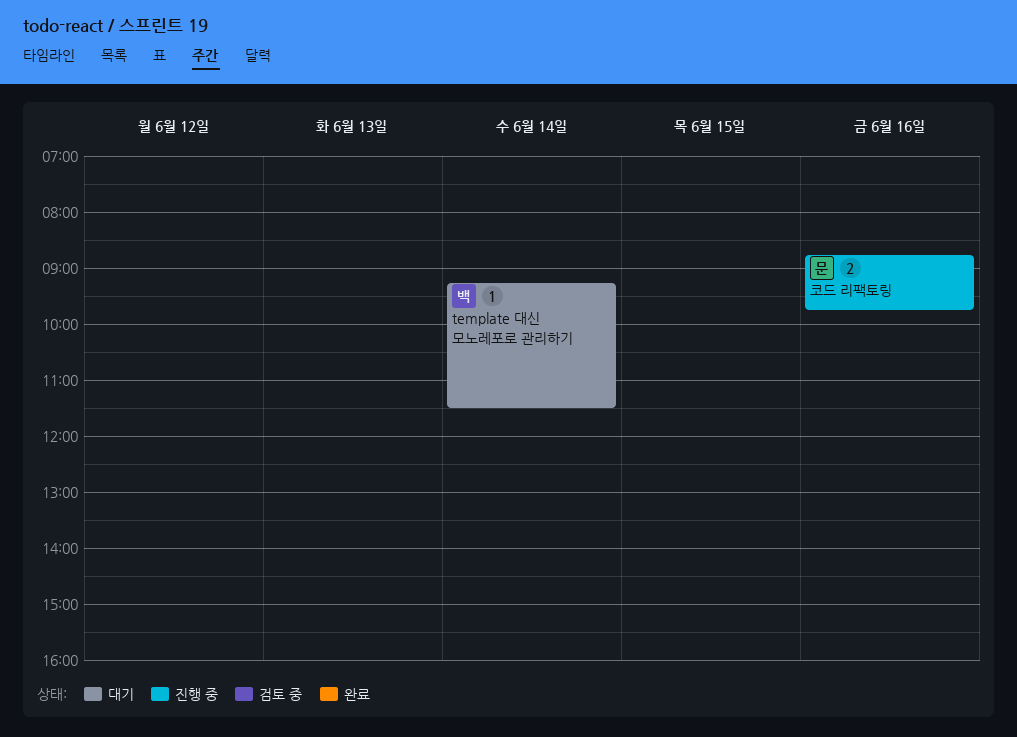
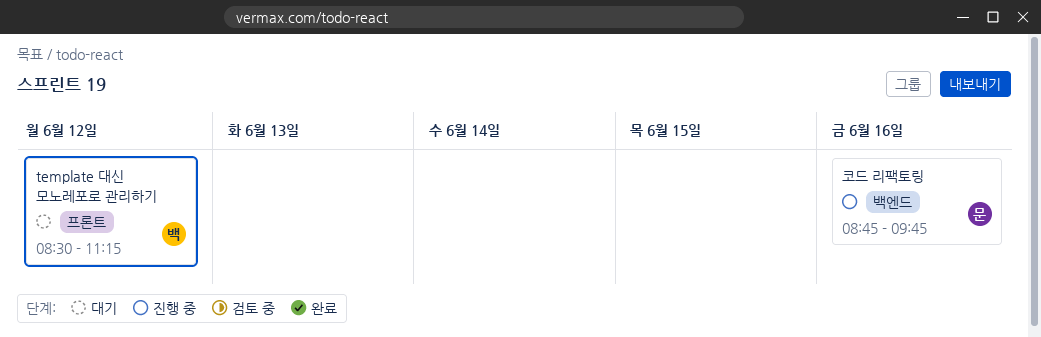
template 대신 모노레포로 관리하기, day: Jun 14 -> Jun 12
template 대신 모노레포로 관리하기, begins: 09:15 -> 08:30
template 대신 모노레포로 관리하기, ends: 11:30 -> 11:15

